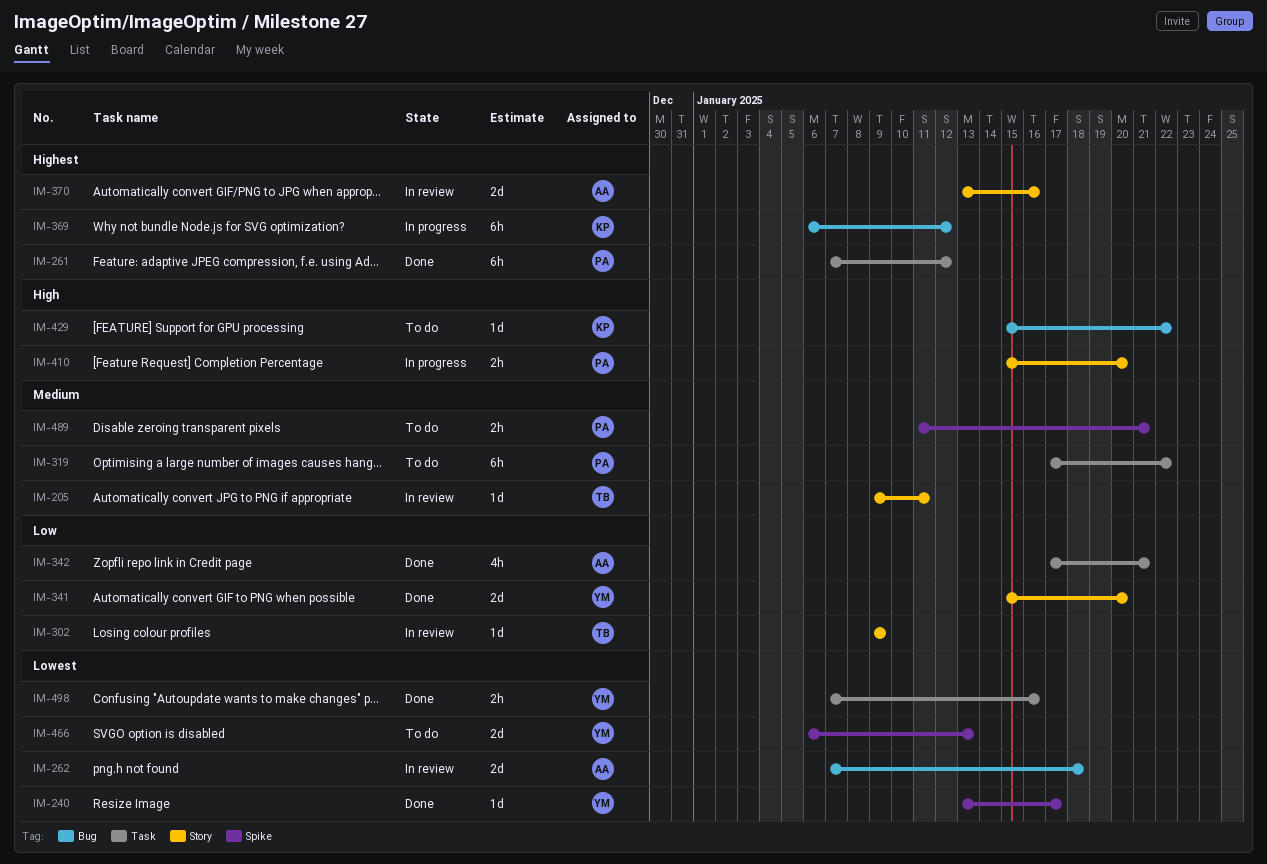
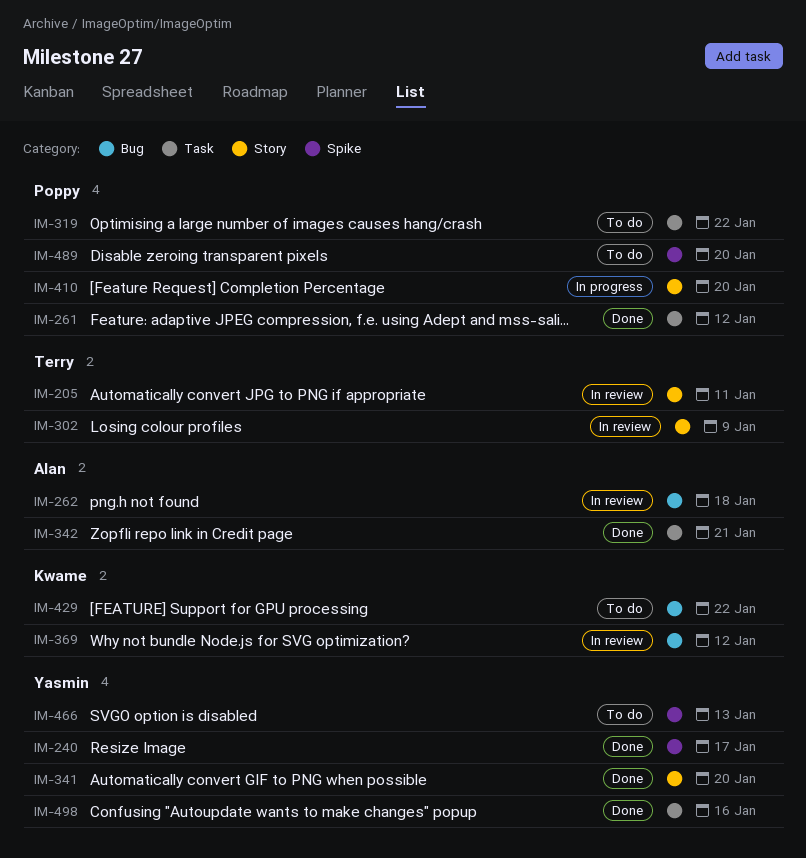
IM-369, status: In progress -> In review
IM-370: present -> none
IM-489, due: Jan 21 -> Jan 20

